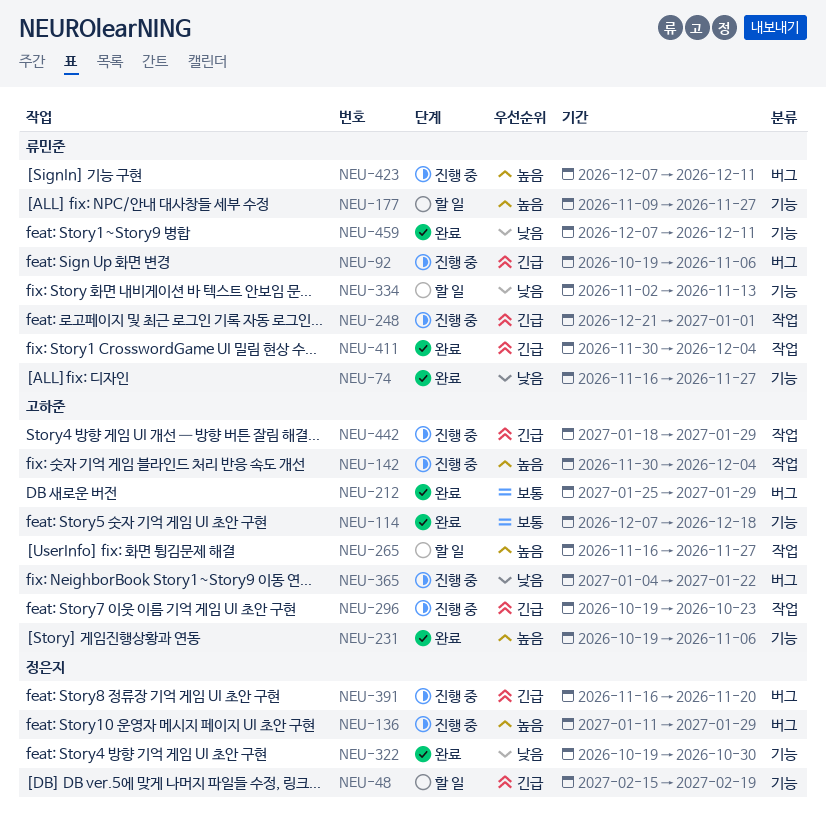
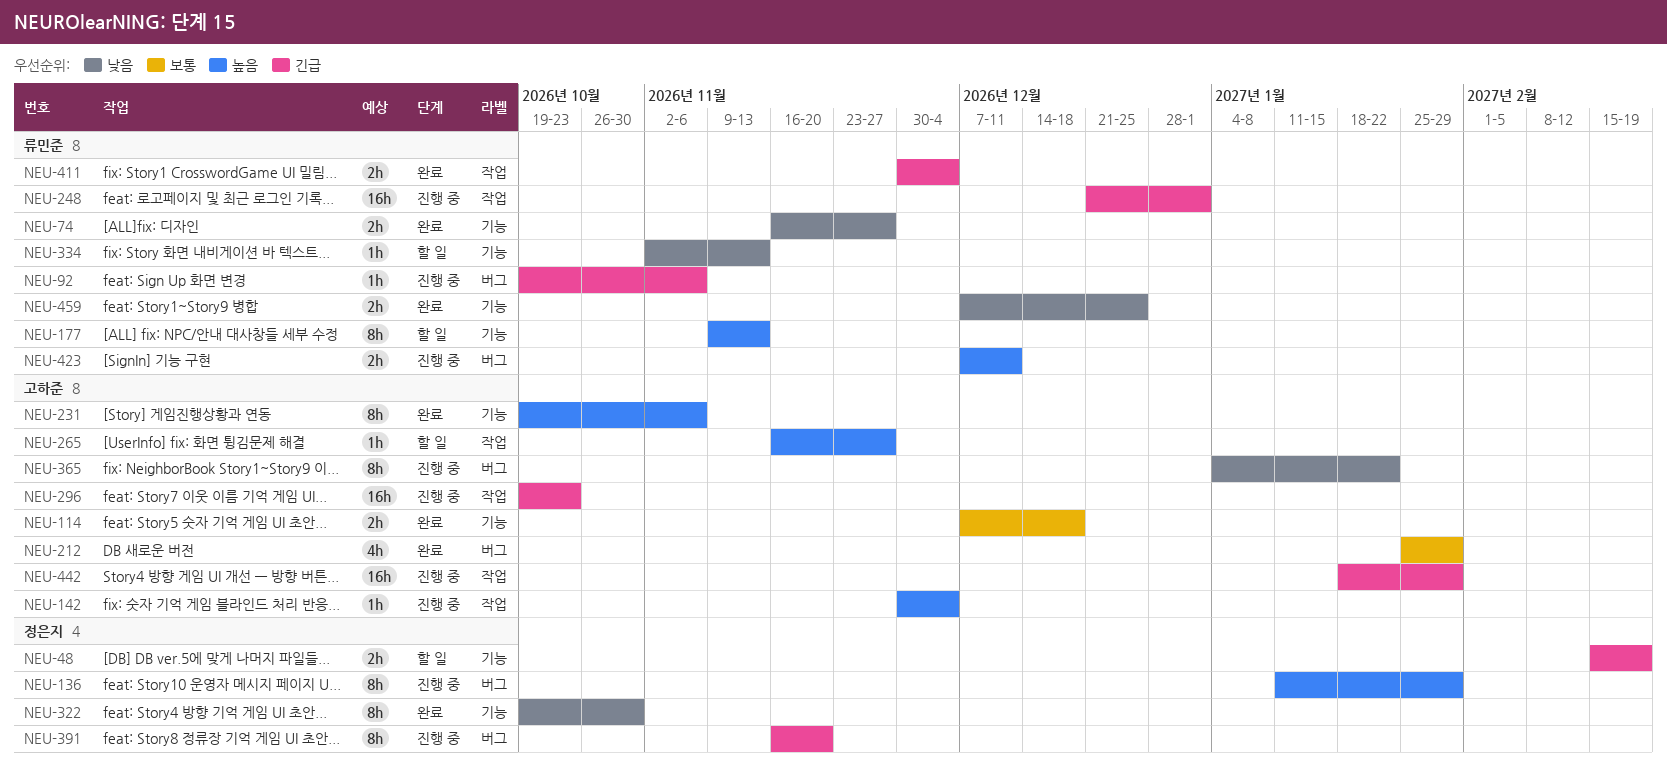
NEU-177, due: Nov 27 -> Nov 13
NEU-459, due: Dec 11 -> Dec 25

